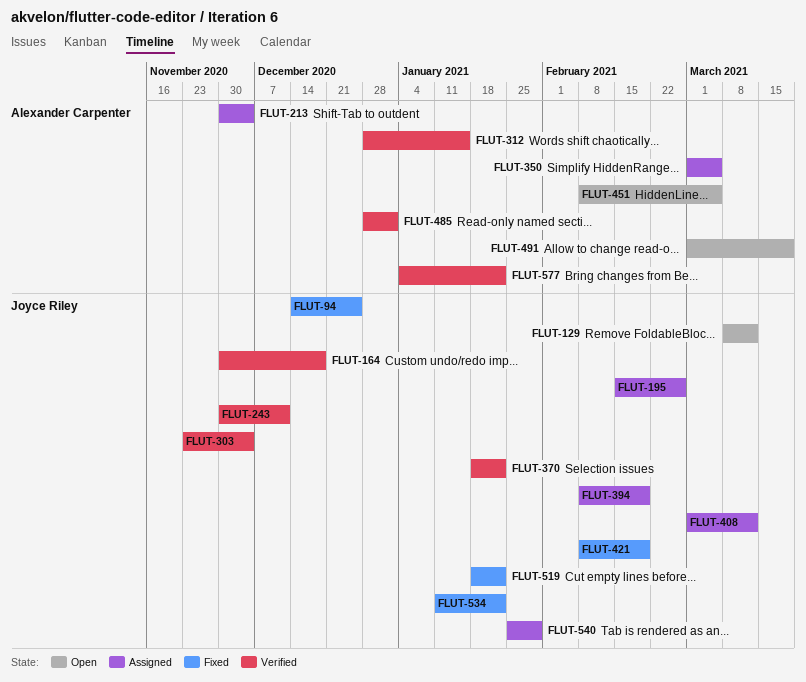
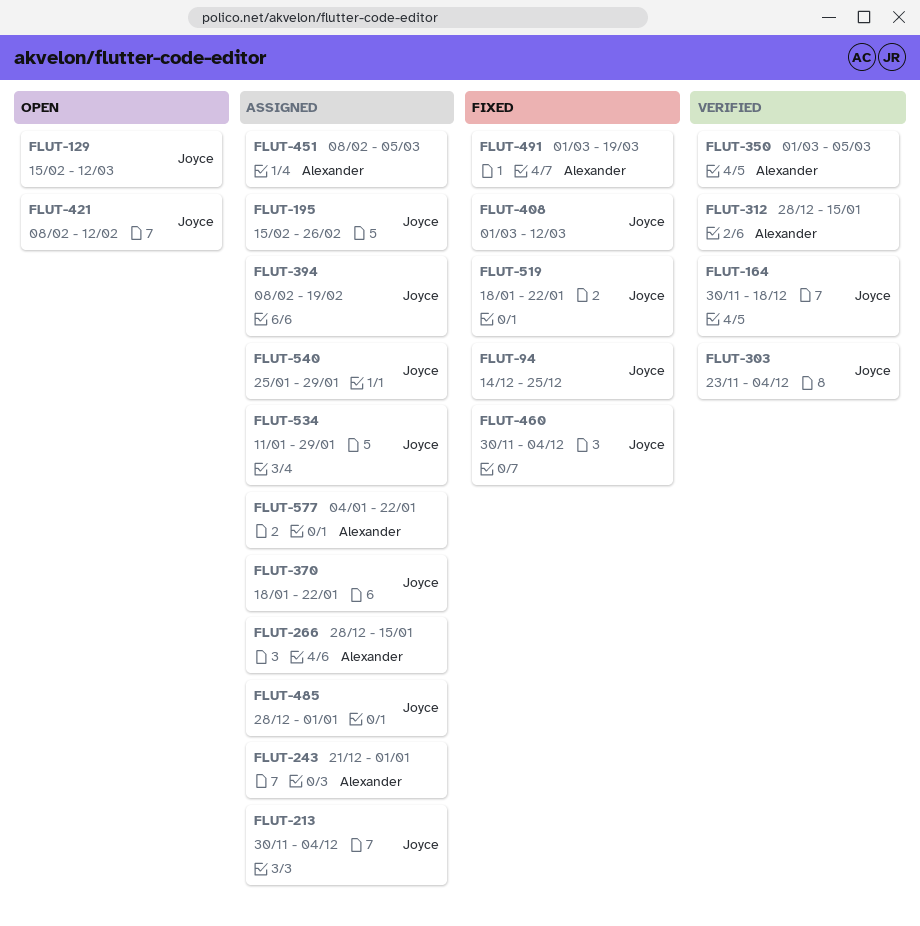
FLUT-129, start: Mar 8 -> Feb 15
FLUT-213, owner: Alexander Carpenter -> Joyce Riley
FLUT-243, status: Verified -> Assigned
FLUT-243, owner: Joyce Riley -> Alexander Carpenter
FLUT-243, start: Nov 30 -> Dec 21
FLUT-243, due: Dec 11 -> Jan 1
FLUT-266: none -> present
FLUT-350, status: Assigned -> Verified
FLUT-370, status: Verified -> Assigned
FLUT-408, status: Assigned -> Fixed
FLUT-421, status: Fixed -> Open
FLUT-421, due: Feb 19 -> Feb 12
FLUT-451, status: Open -> Assigned
FLUT-460: none -> present
FLUT-485, status: Verified -> Assigned
FLUT-485, owner: Alexander Carpenter -> Joyce Riley
FLUT-491, status: Open -> Fixed
FLUT-534, status: Fixed -> Assigned
FLUT-534, due: Jan 22 -> Jan 29
FLUT-577, status: Verified -> Assigned

